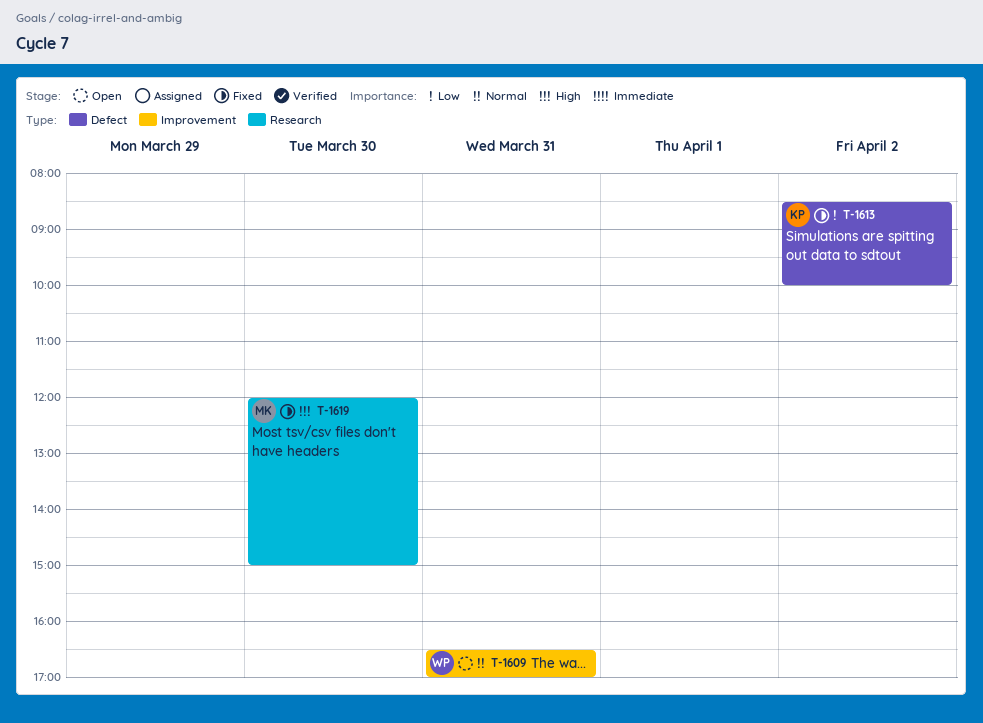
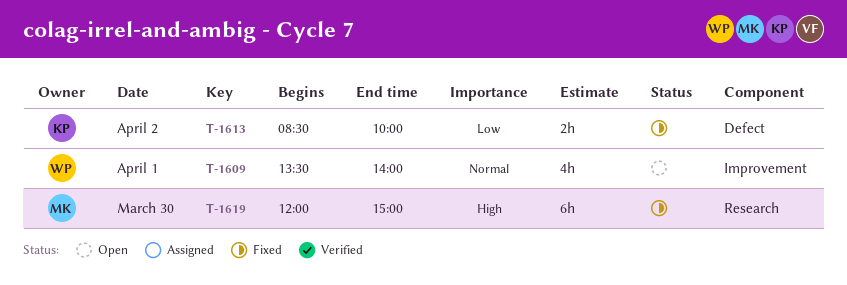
T-1609, day: Mar 31 -> Apr 1
T-1609, begins: 16:30 -> 13:30
T-1609, ends: 17:00 -> 14:00

